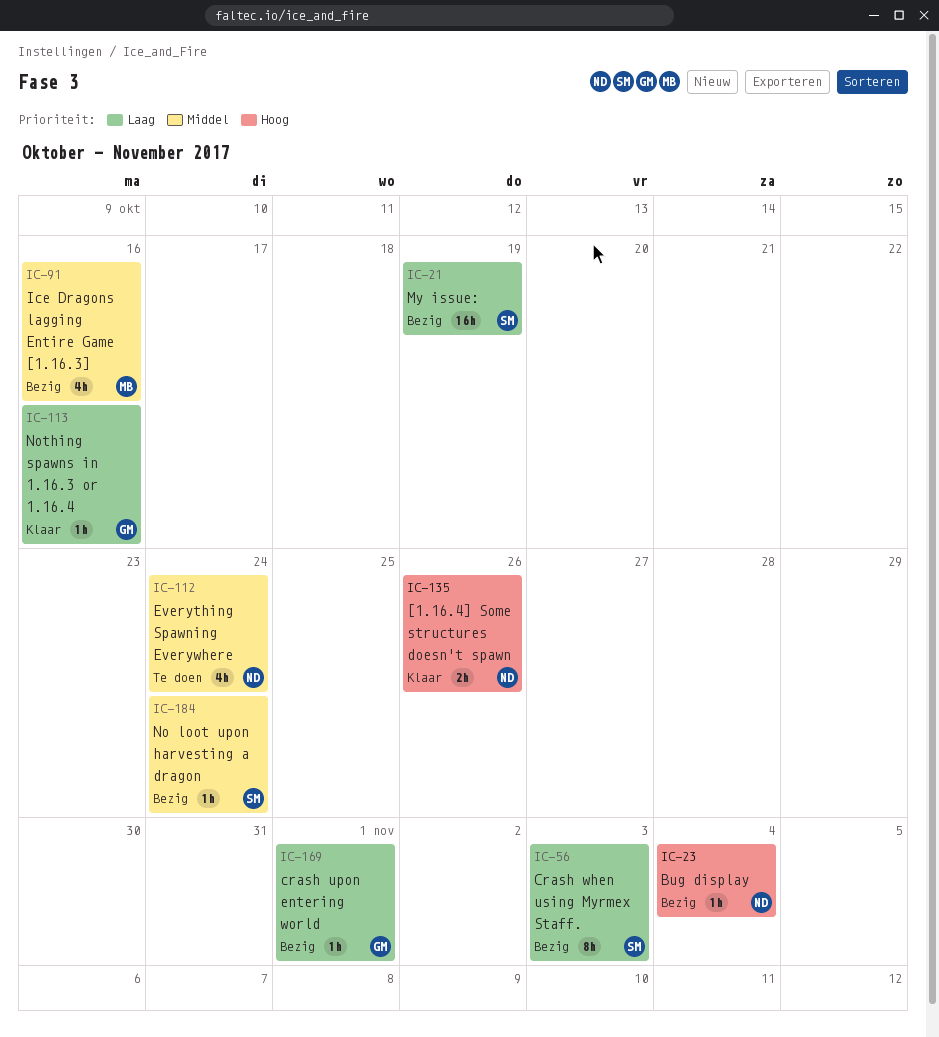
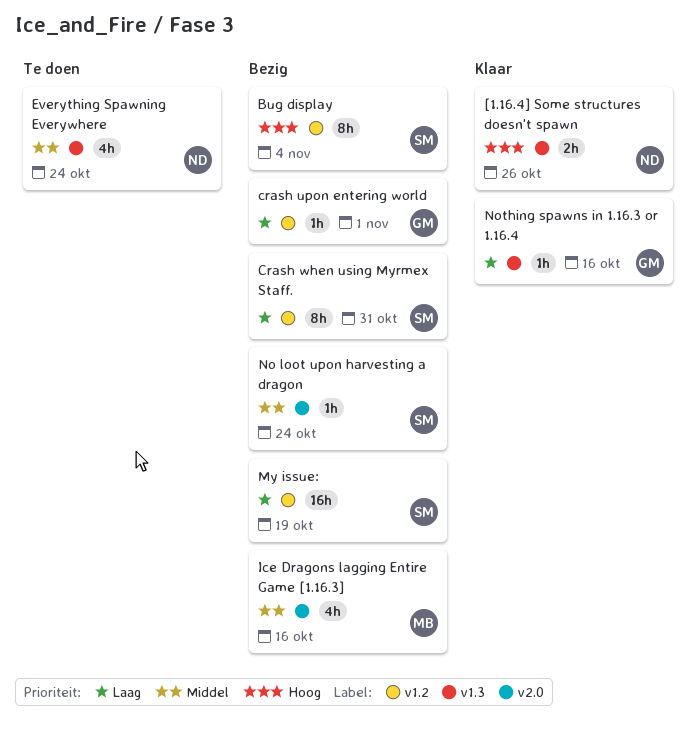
Bug display, owner: ND -> SM
Bug display, estimate: 1h -> 8h
Crash when using Myrmex Staff., due: Nov 3 -> Oct 31

